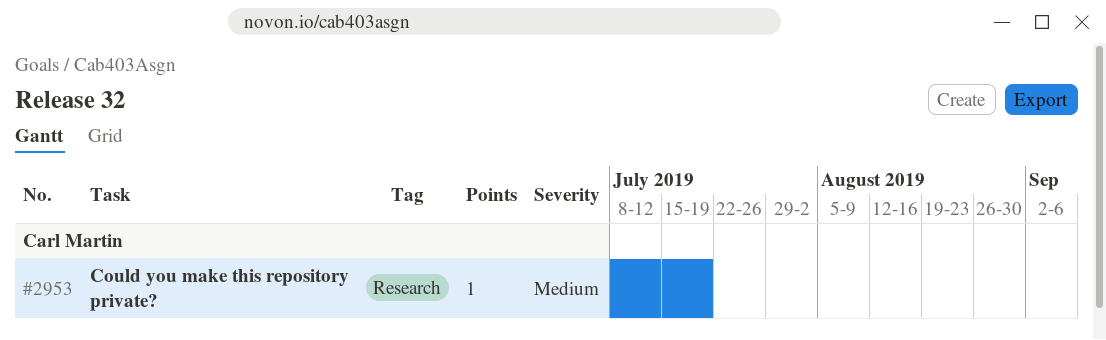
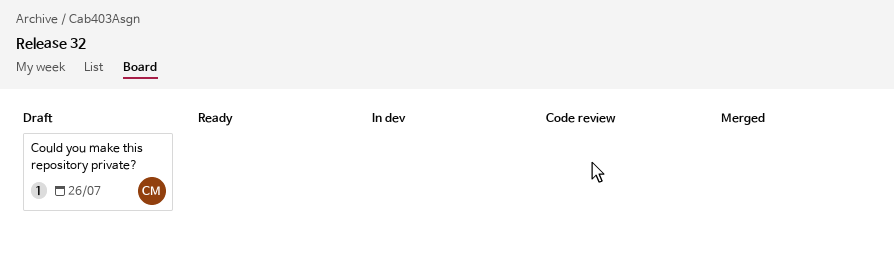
Could you make this repository private?, due: Jul 19 -> Jul 26

